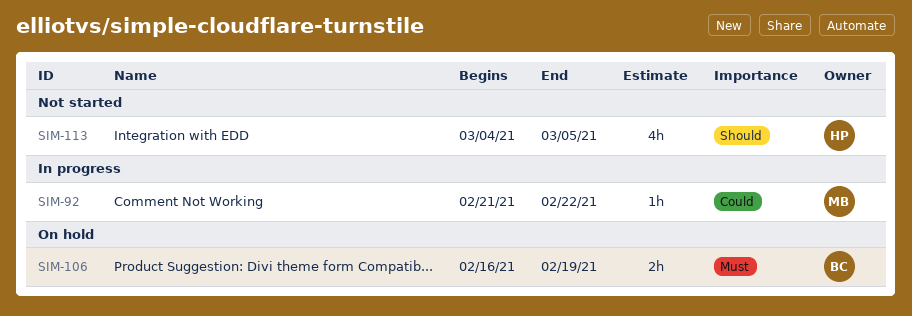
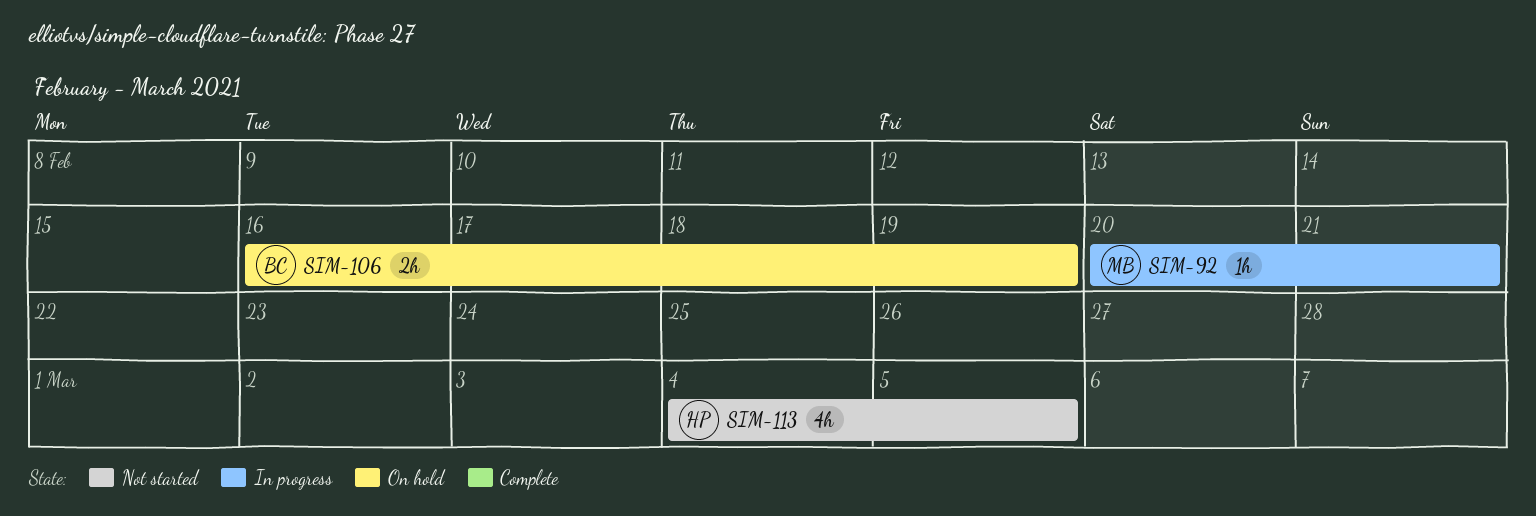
SIM-92, start: Feb 21 -> Feb 20
SIM-92, due: Feb 22 -> Feb 21

